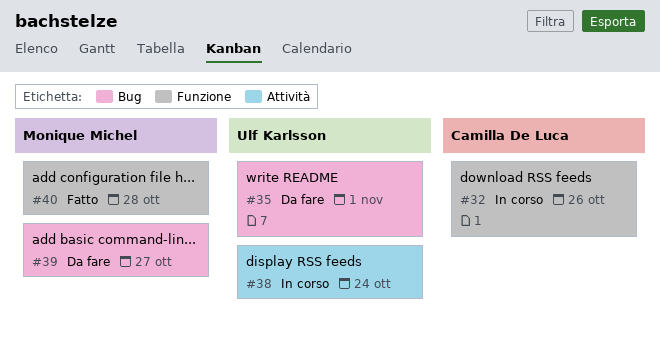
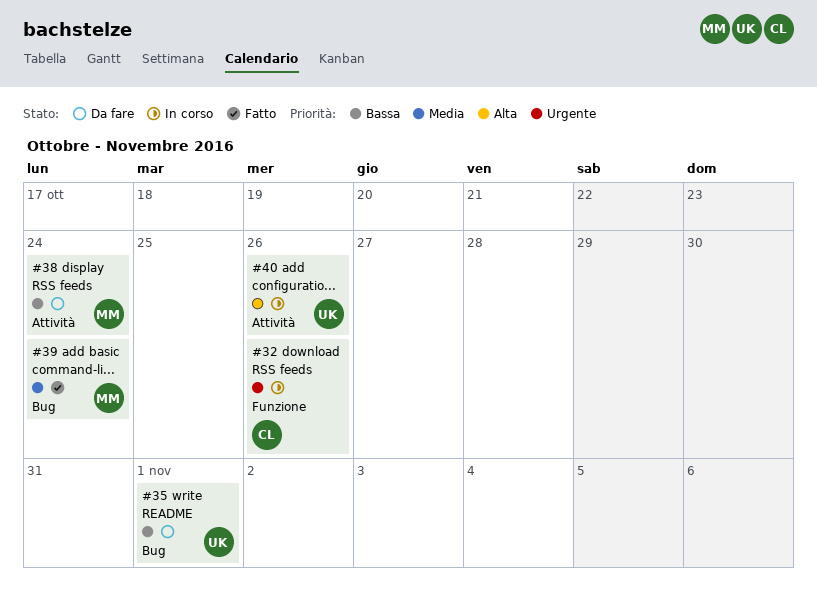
#38, status: In corso -> Da fare
#38, owner: Ulf Karlsson -> Monique Michel
#39, status: Da fare -> Fatto
#39, due: Oct 27 -> Oct 24
#40, status: Fatto -> In corso
#40, owner: Monique Michel -> Ulf Karlsson
#40, label: Funzione -> Attività
#40, due: Oct 28 -> Oct 26

